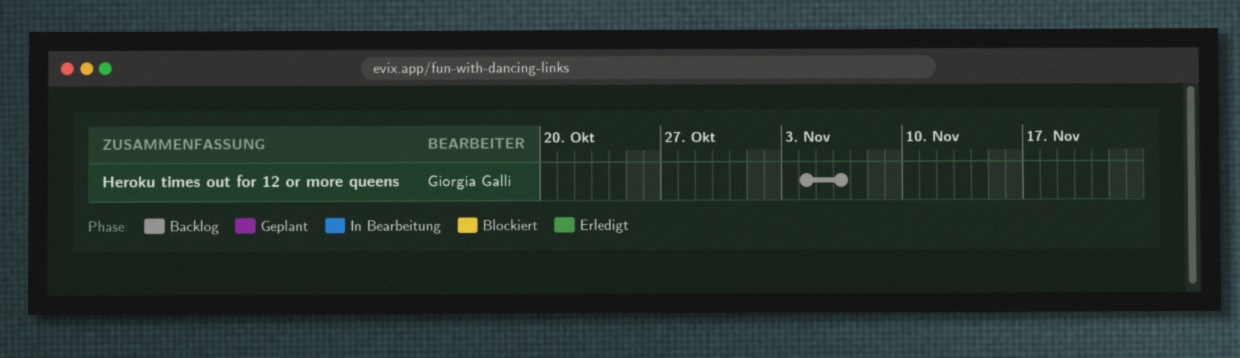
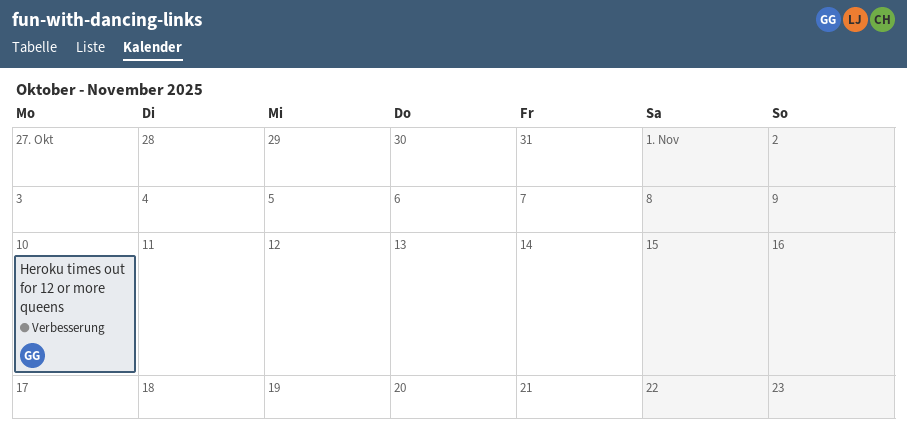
Heroku times out for 12 or more queens, due: Nov 6 -> Nov 10

